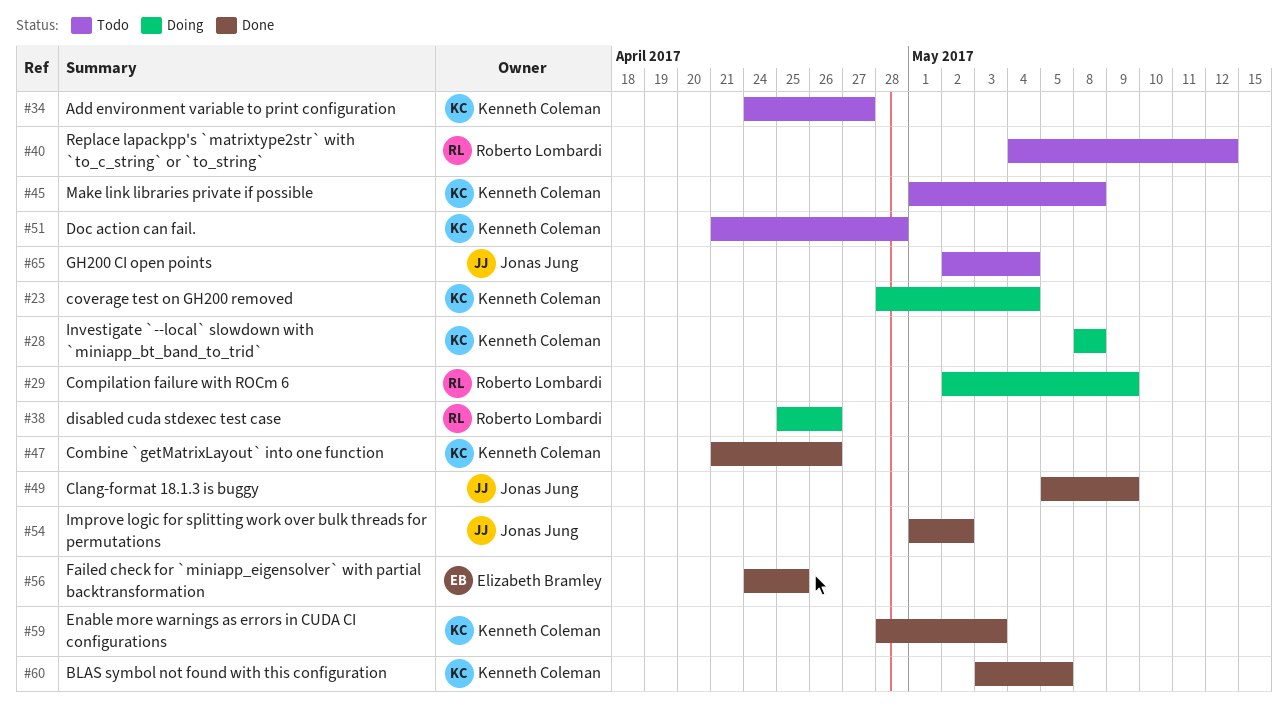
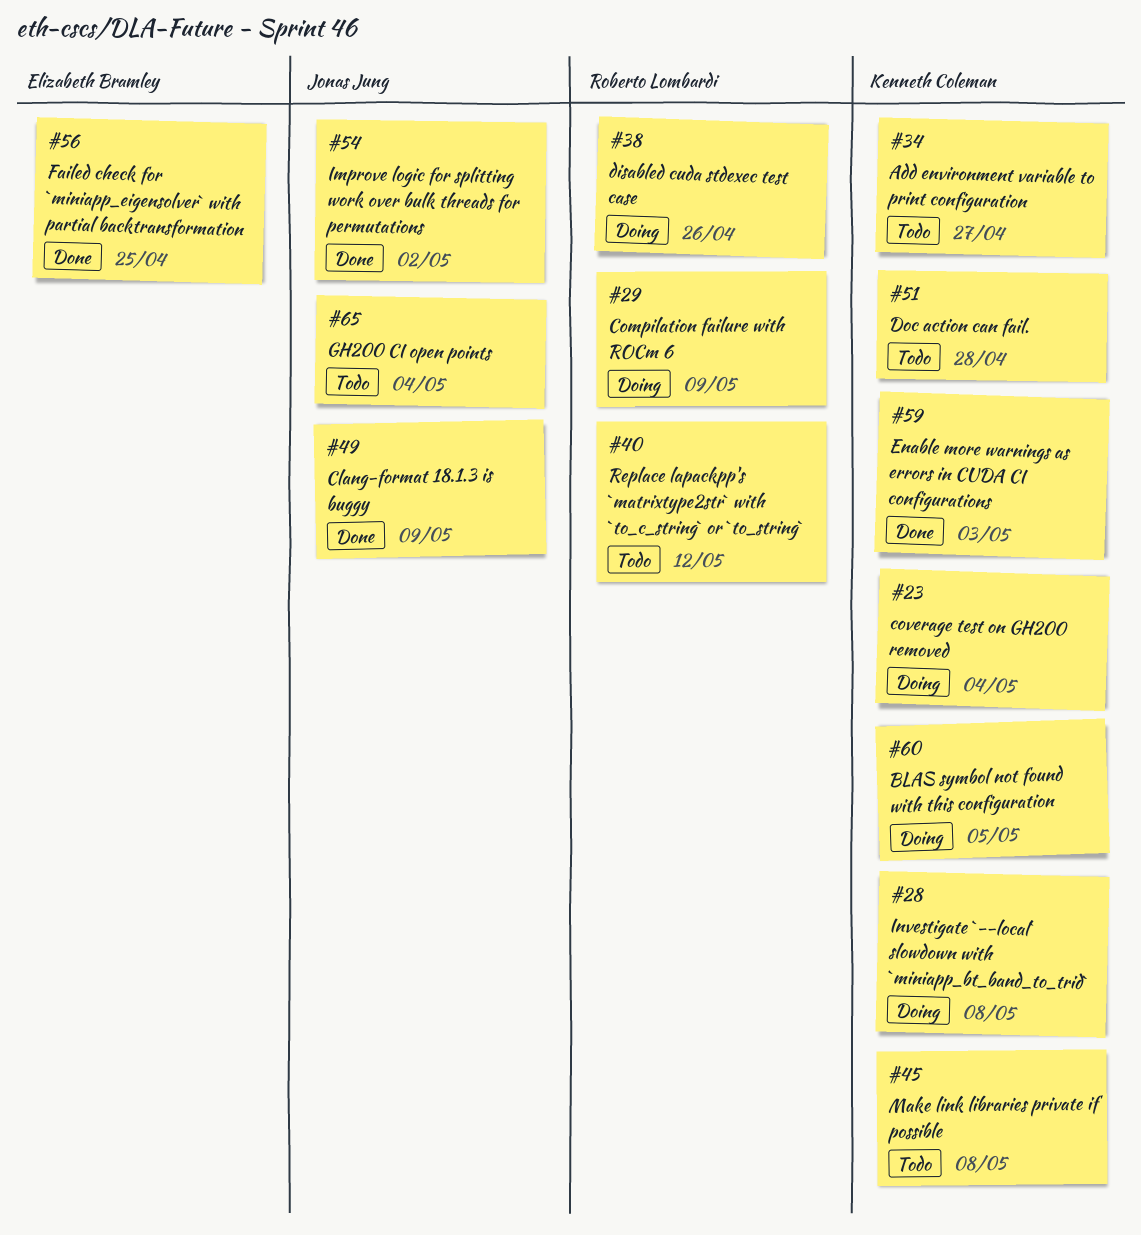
#47: present -> none
#60, status: Done -> Doing

